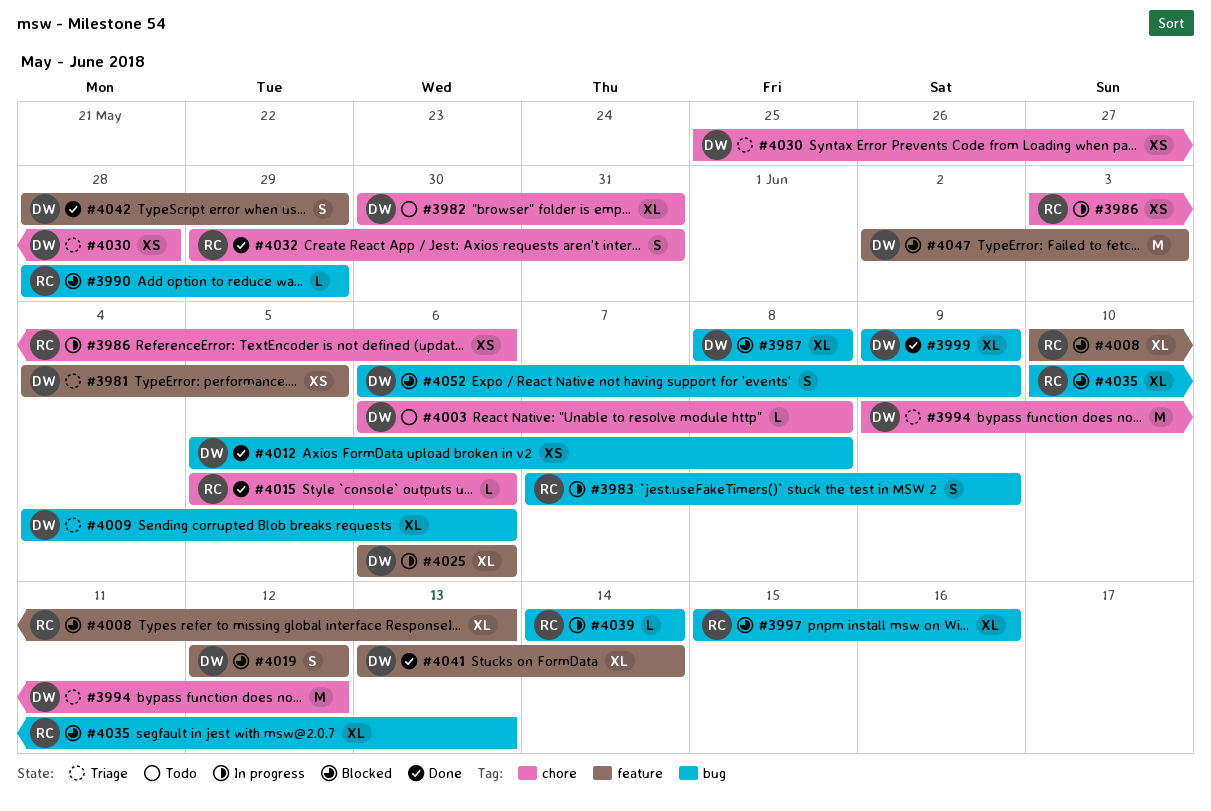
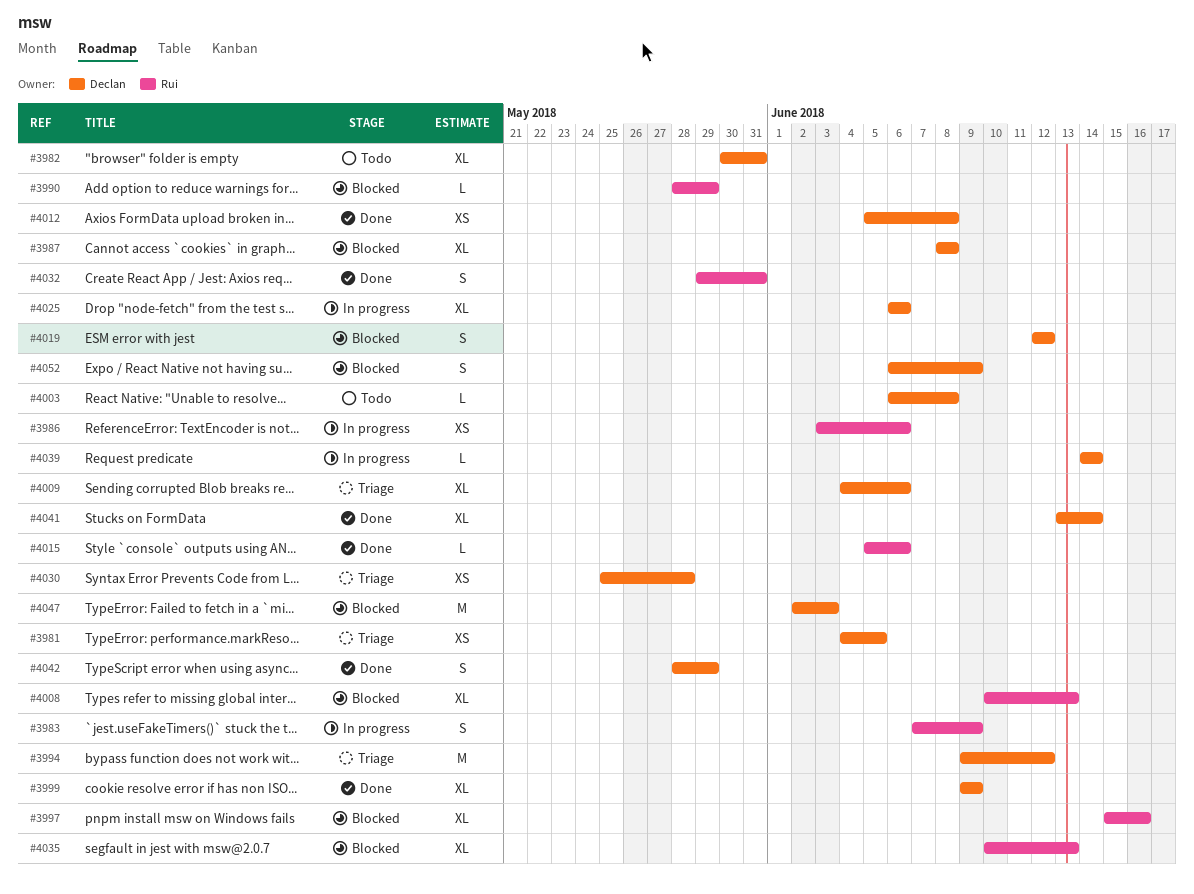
#4039, owner: Rui -> Declan

